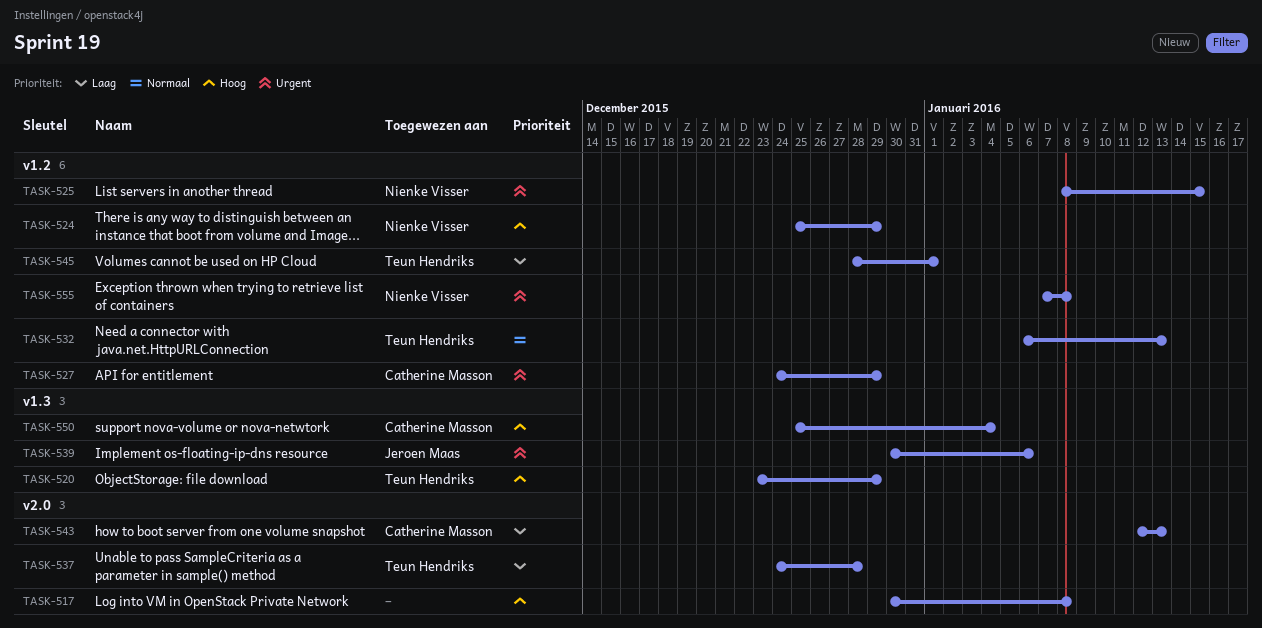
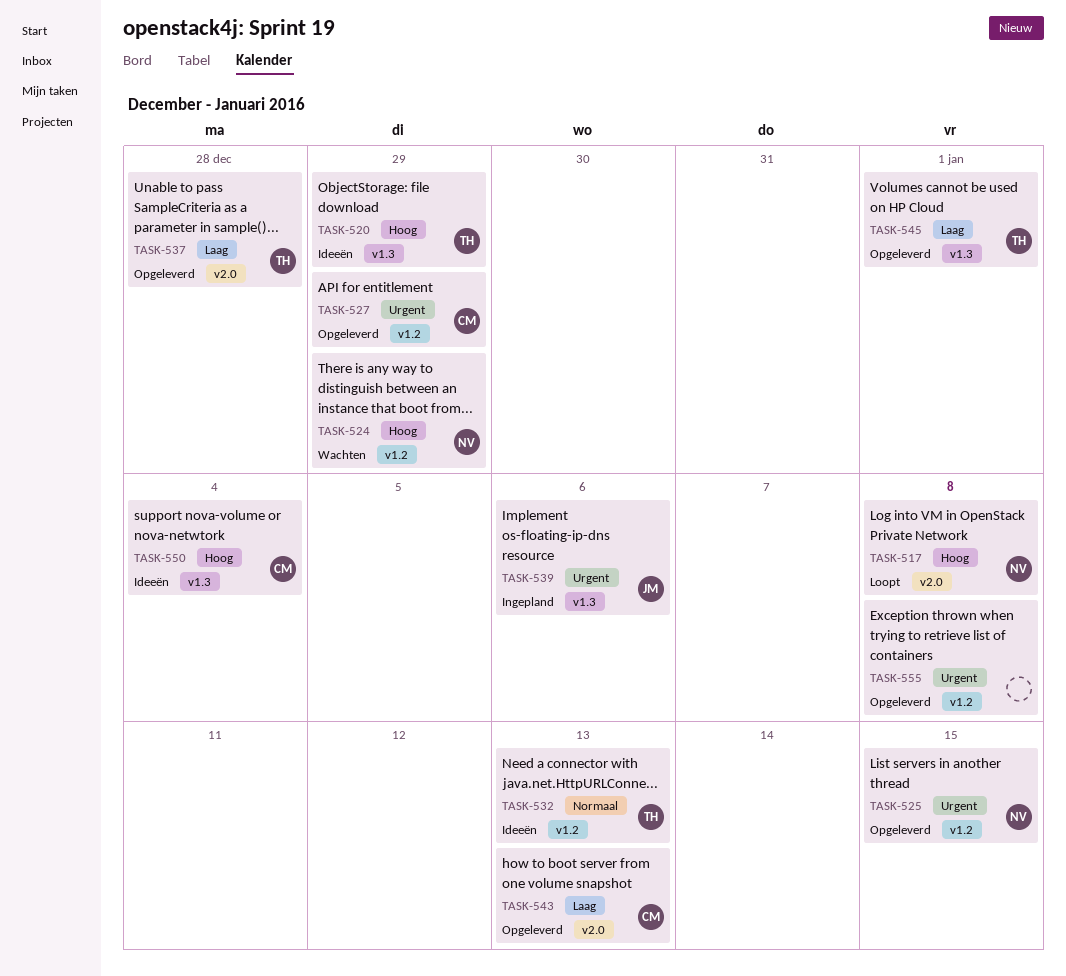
TASK-517, owner: none -> Nienke Visser
TASK-545, label: v1.2 -> v1.3
TASK-555, owner: Nienke Visser -> none

